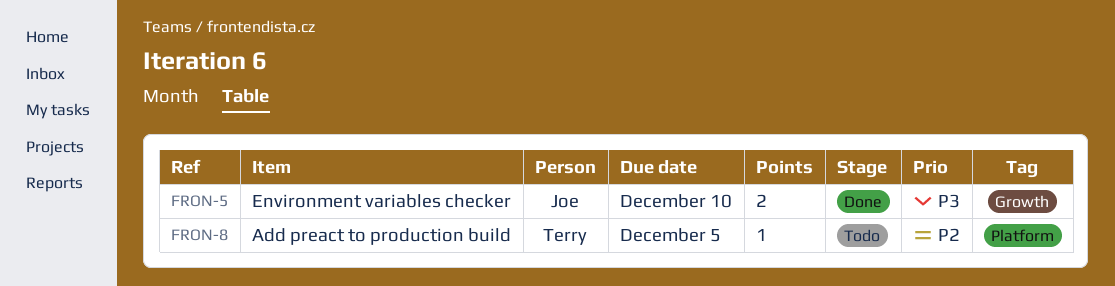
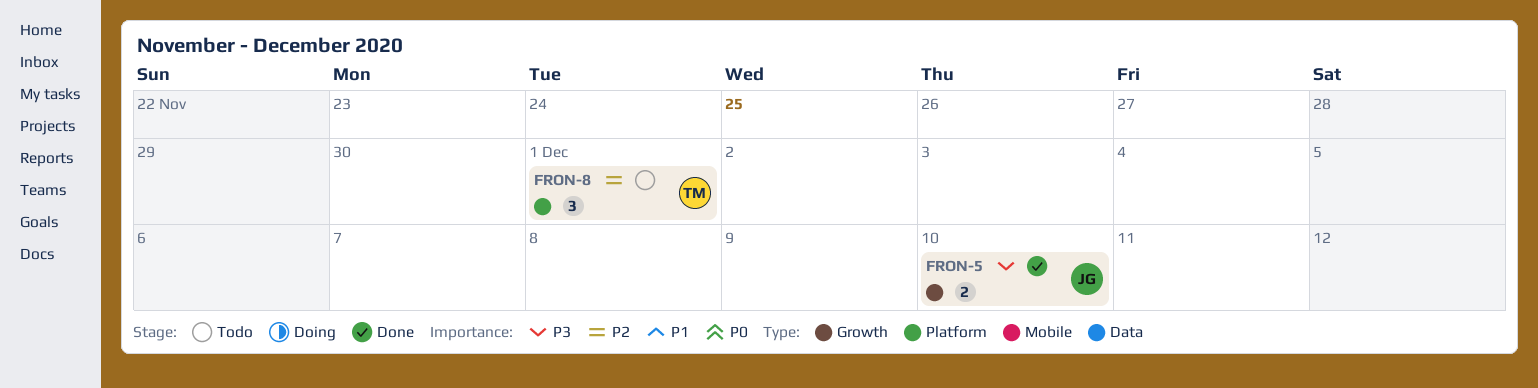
FRON-8, estimate: 1 -> 3
FRON-8, due: Dec 5 -> Dec 1

